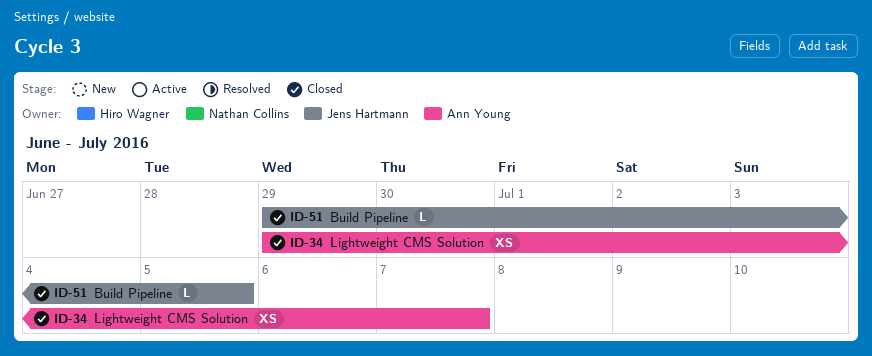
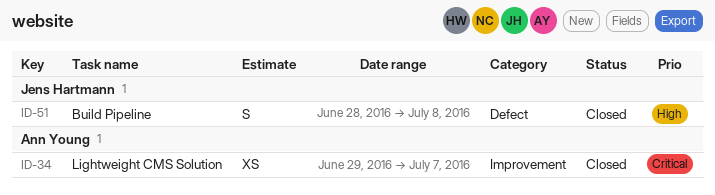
ID-51, estimate: L -> S
ID-51, start: Jun 29 -> Jun 28
ID-51, due: Jul 5 -> Jul 8

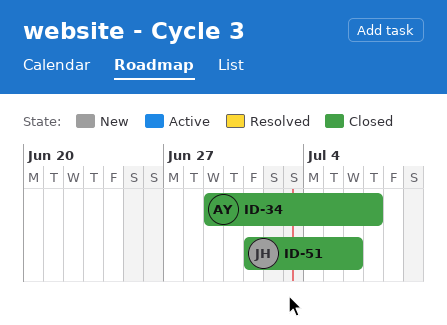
ID-51, start: Jun 28 -> Jul 1
ID-51, due: Jul 8 -> Jul 6

